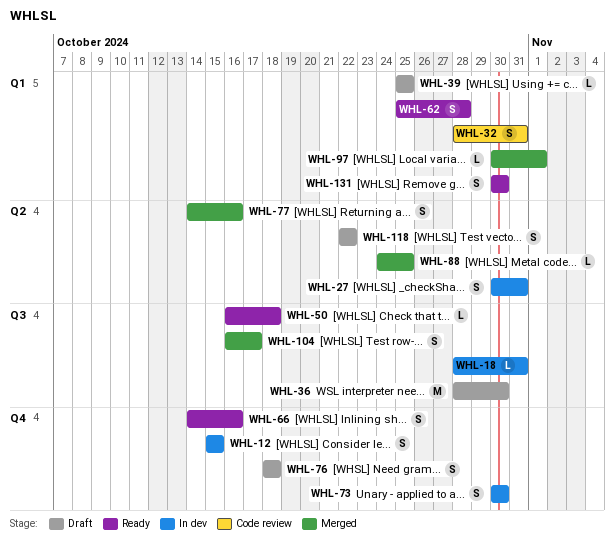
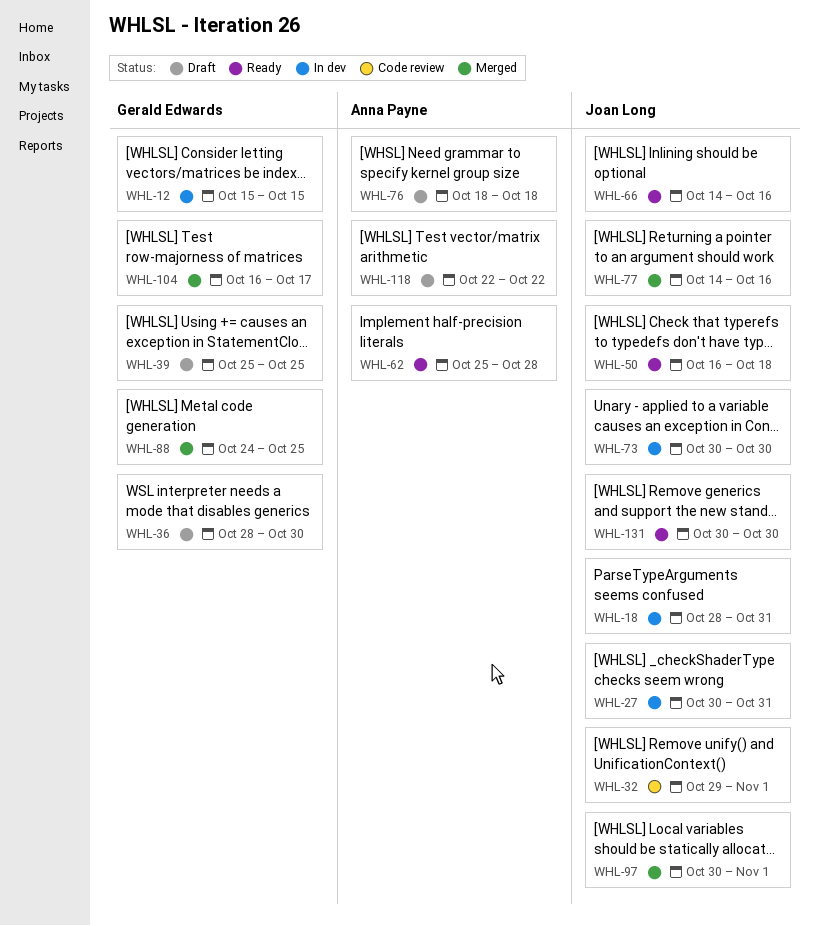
WHL-32, start: Oct 28 -> Oct 29
WHL-32, due: Oct 31 -> Nov 1

